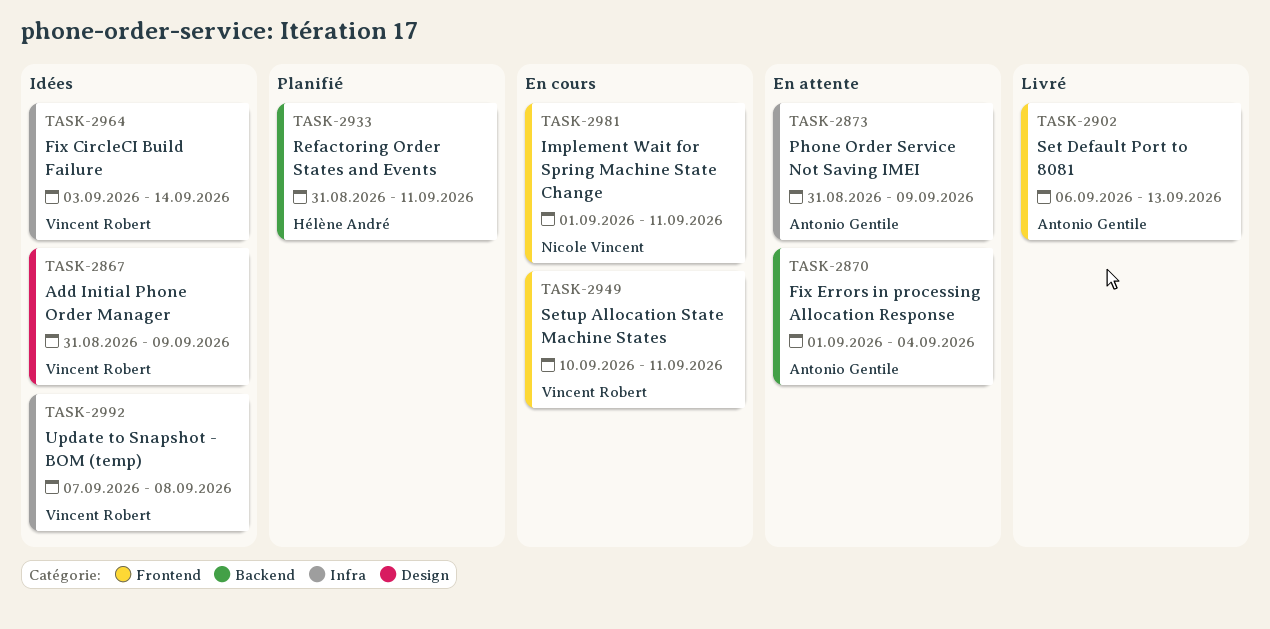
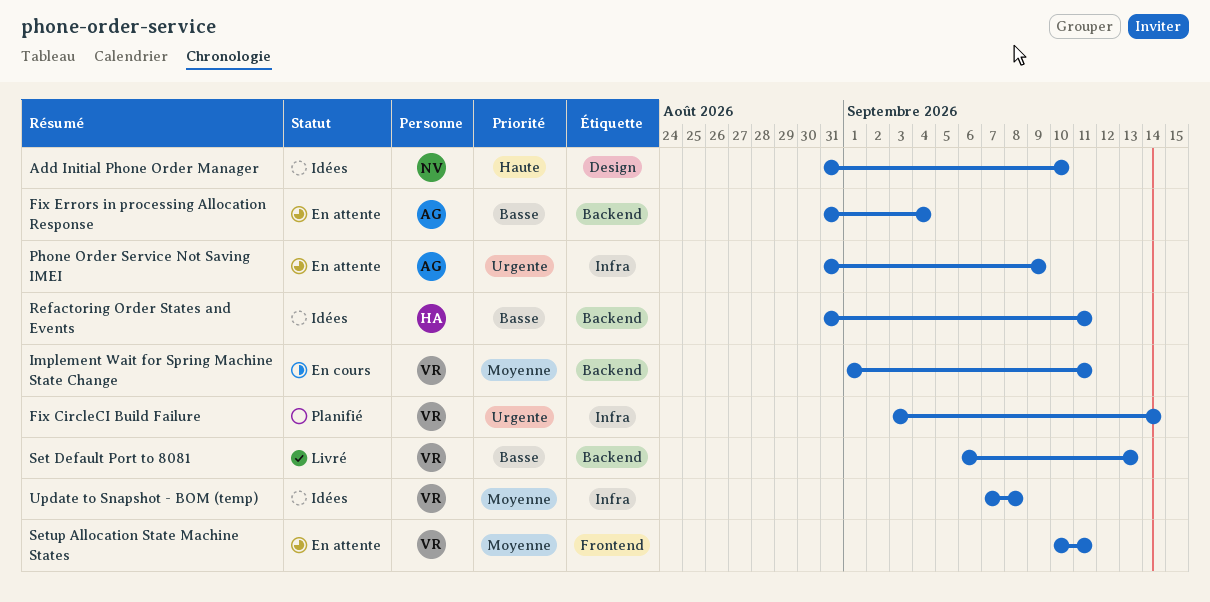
Add Initial Phone Order Manager, owner: Vincent Robert -> Nicole Vincent
Add Initial Phone Order Manager, due: Sep 9 -> Sep 10
Fix CircleCI Build Failure, status: Idées -> Planifié
Fix Errors in processing Allocation Response, start: Sep 1 -> Aug 31
Implement Wait for Spring Machine State Change, owner: Nicole Vincent -> Vincent Robert
Implement Wait for Spring Machine State Change, label: Frontend -> Backend
Refactoring Order States and Events, status: Planifié -> Idées
Set Default Port to 8081, owner: Antonio Gentile -> Vincent Robert
Set Default Port to 8081, label: Frontend -> Backend
Setup Allocation State Machine States, status: En cours -> En attente

